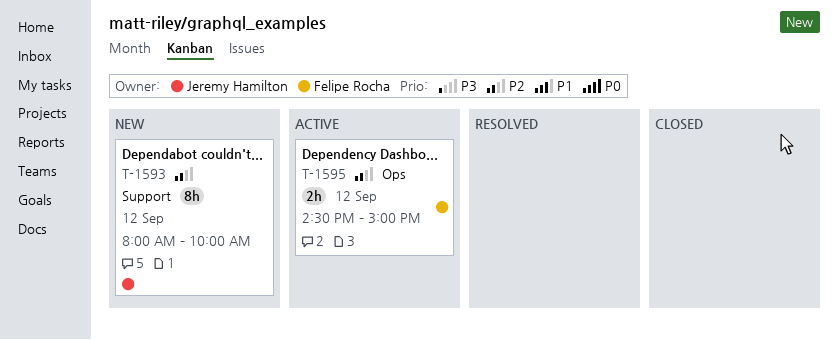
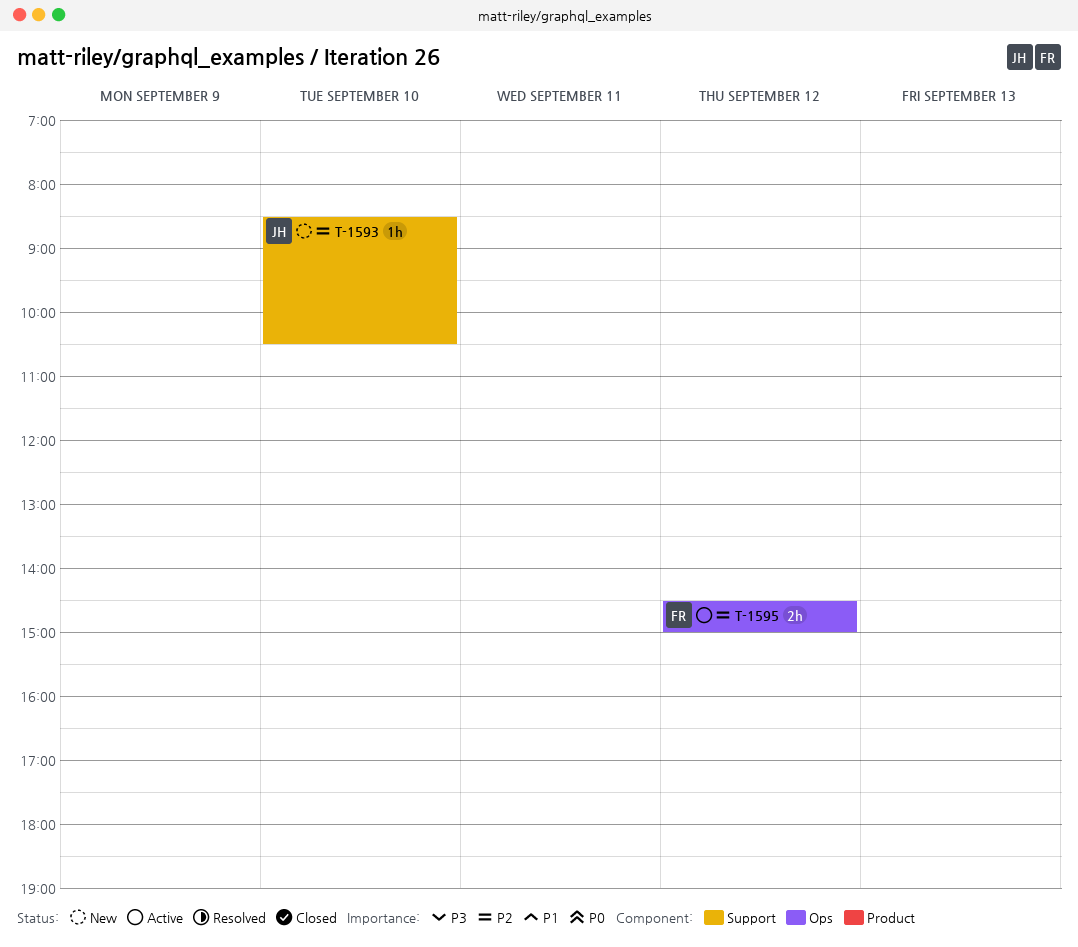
T-1593, estimate: 8h -> 1h
T-1593, day: Sep 12 -> Sep 10
T-1593, begins: 08:00 -> 08:30
T-1593, ends: 10:00 -> 10:30

